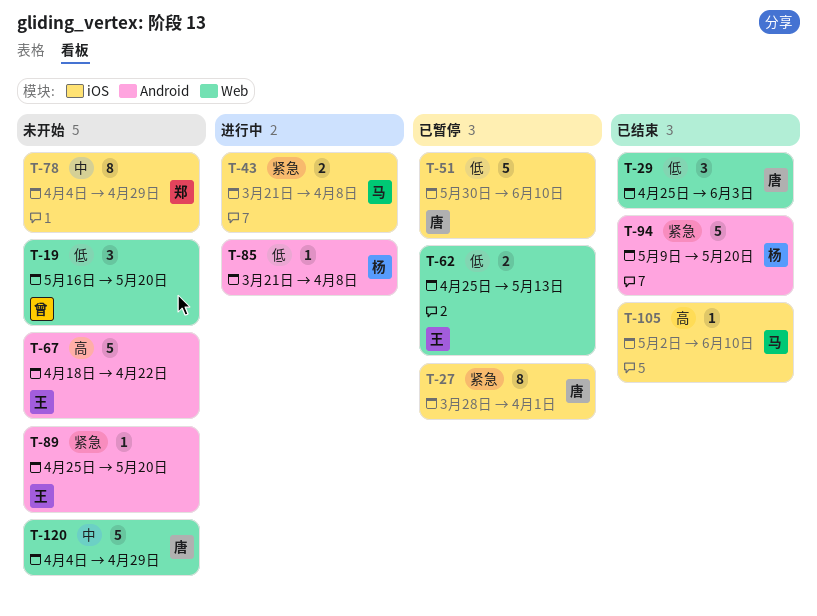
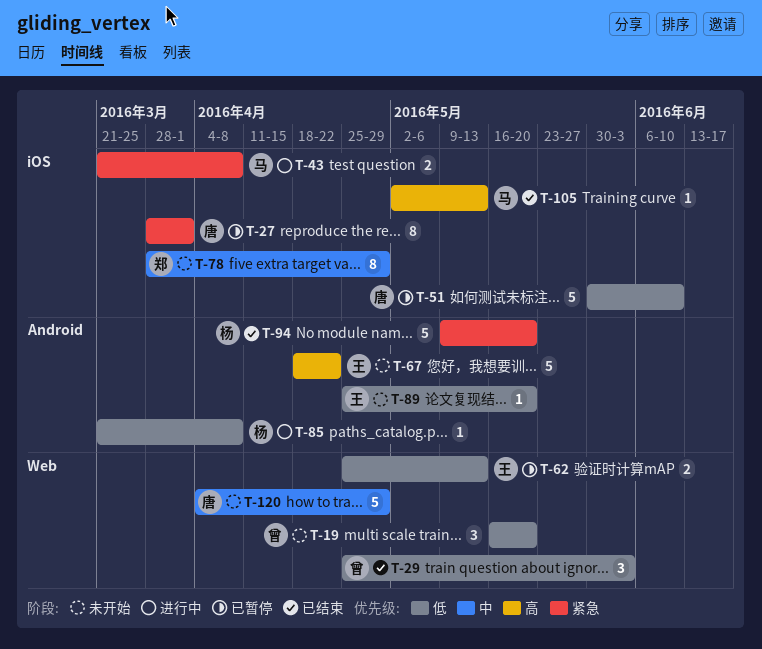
T-29, owner: 唐 -> 曾
T-78, start: Apr 4 -> Mar 28
T-89, priority: 紧急 -> 低
T-105, due: Jun 10 -> May 13

